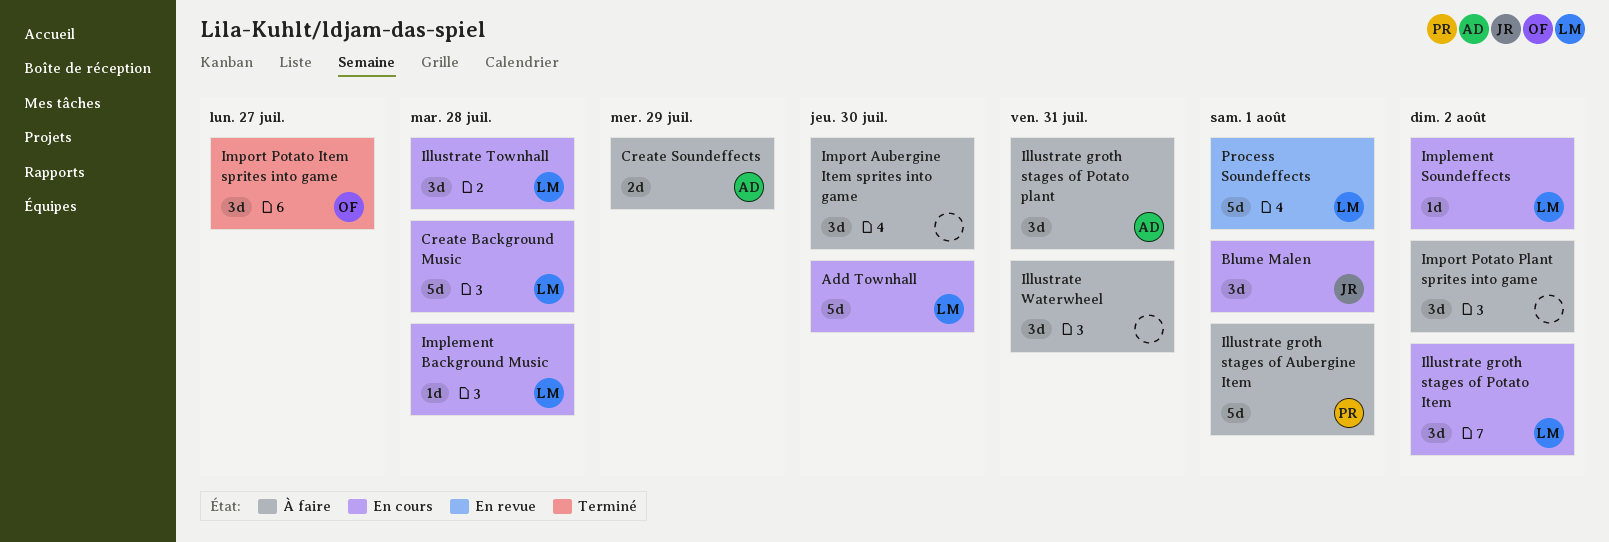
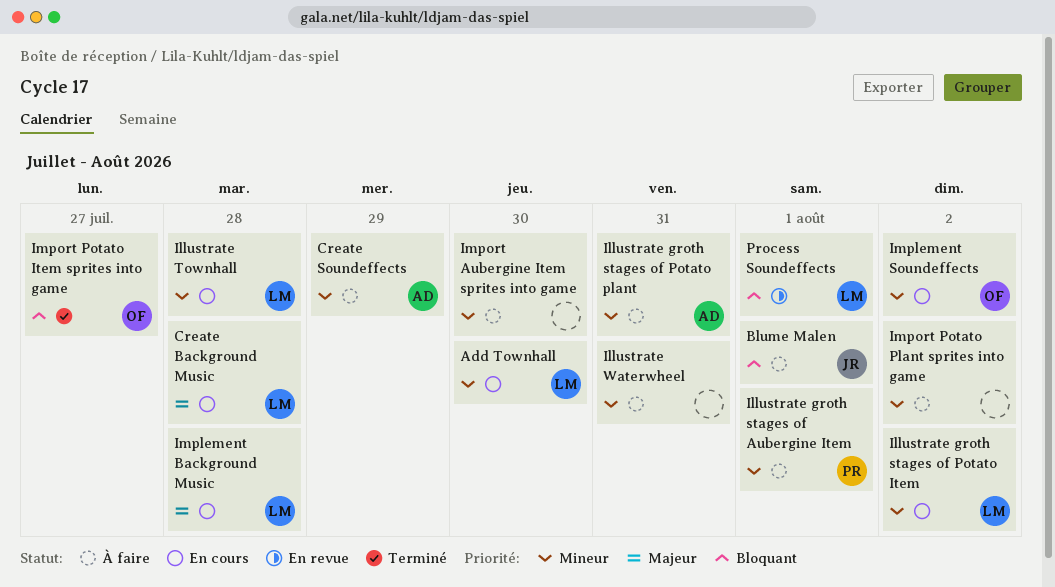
Blume Malen, status: En cours -> À faire
Implement Soundeffects, owner: LM -> OF

